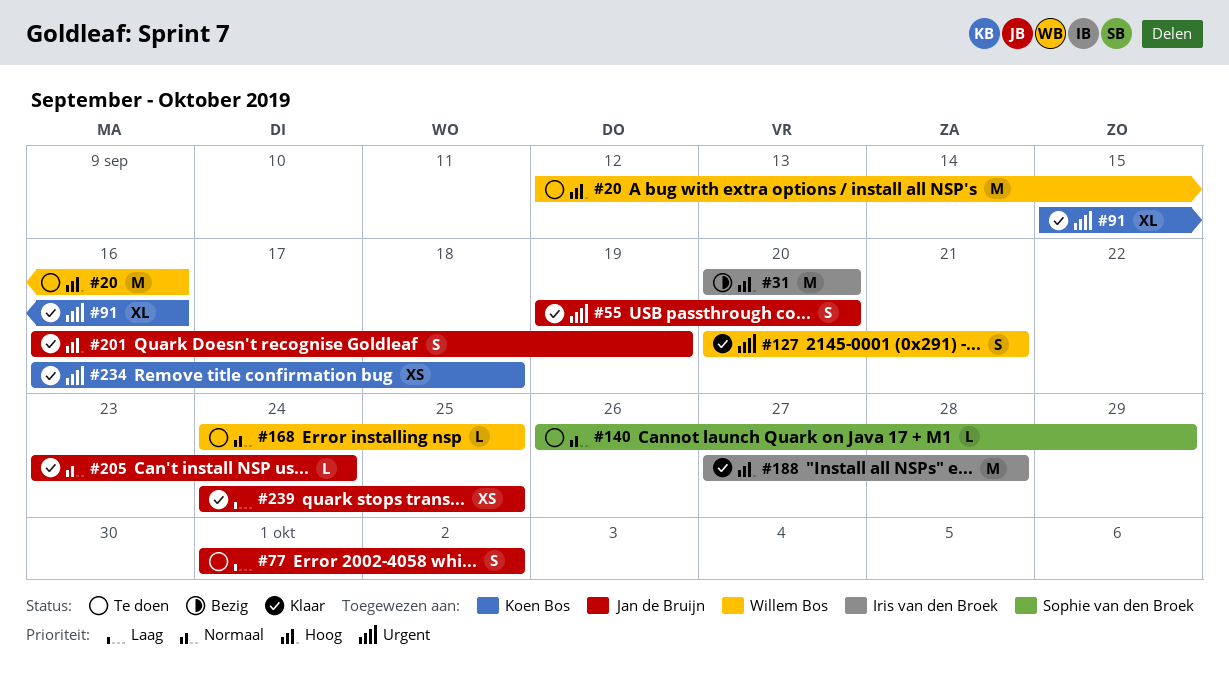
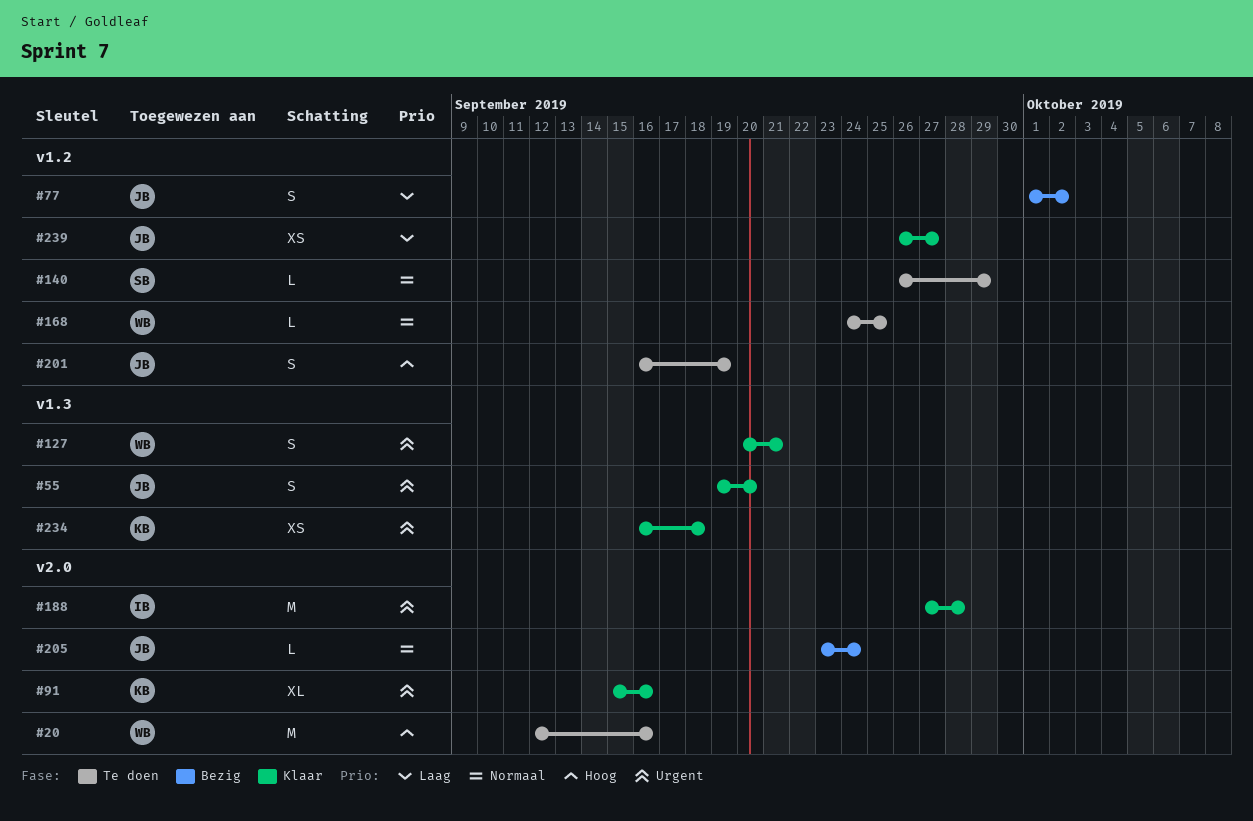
#31: present -> none
#77, status: Te doen -> Bezig
#188, priority: Hoog -> Urgent
#201, status: Klaar -> Te doen
#205, status: Klaar -> Bezig
#239, start: Sep 24 -> Sep 26
#239, due: Sep 25 -> Sep 27

